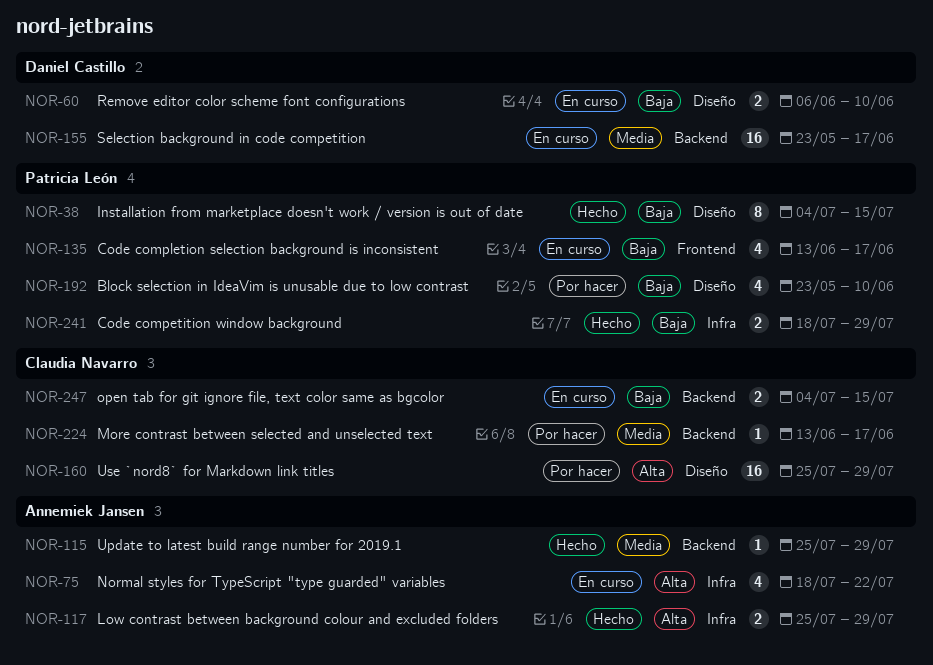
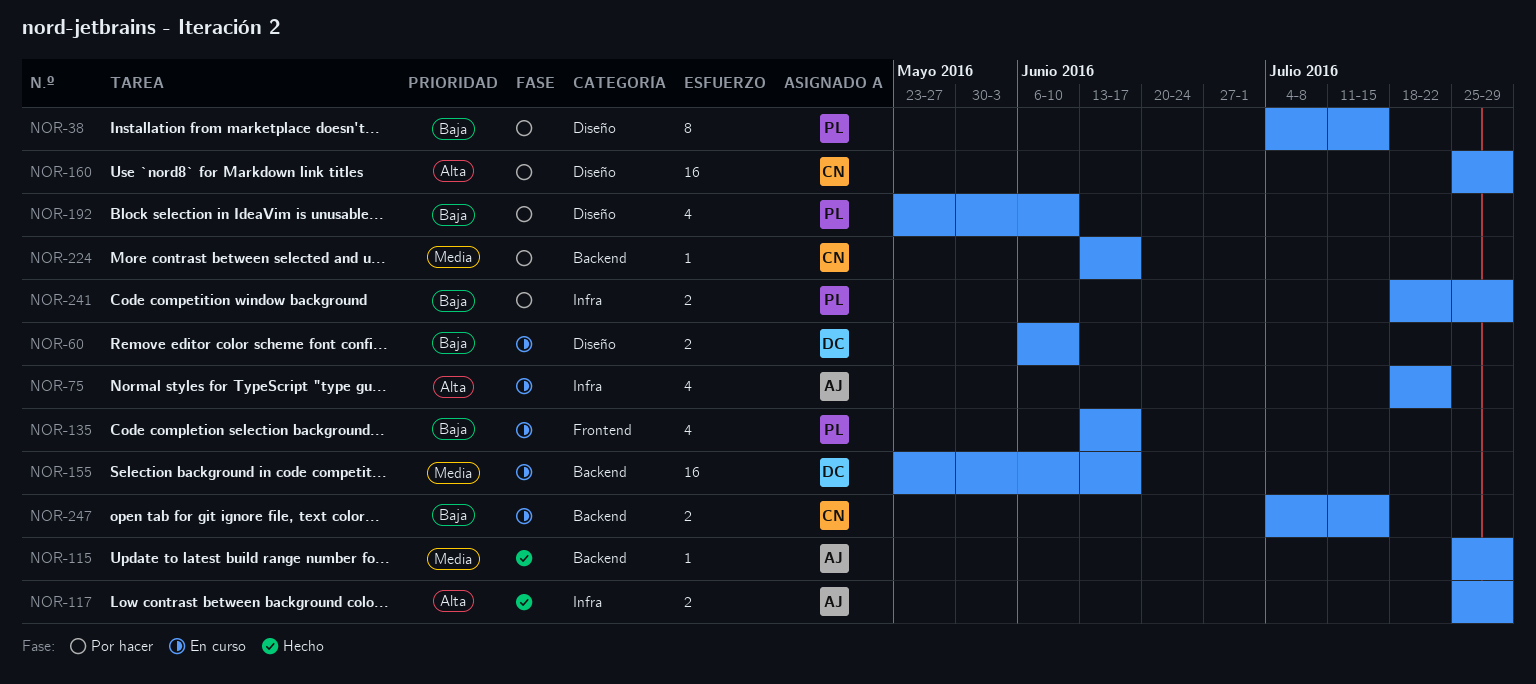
NOR-38, status: Hecho -> Por hacer
NOR-241, status: Hecho -> Por hacer

